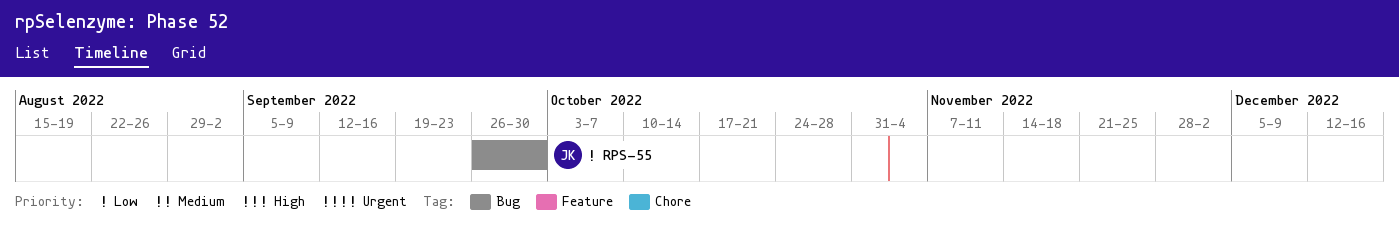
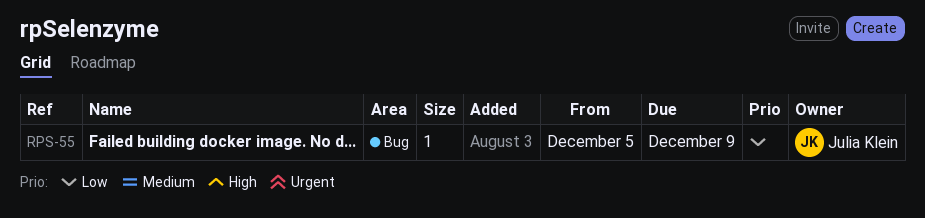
RPS-55, start: Sep 26 -> Dec 5
RPS-55, due: Sep 30 -> Dec 9

